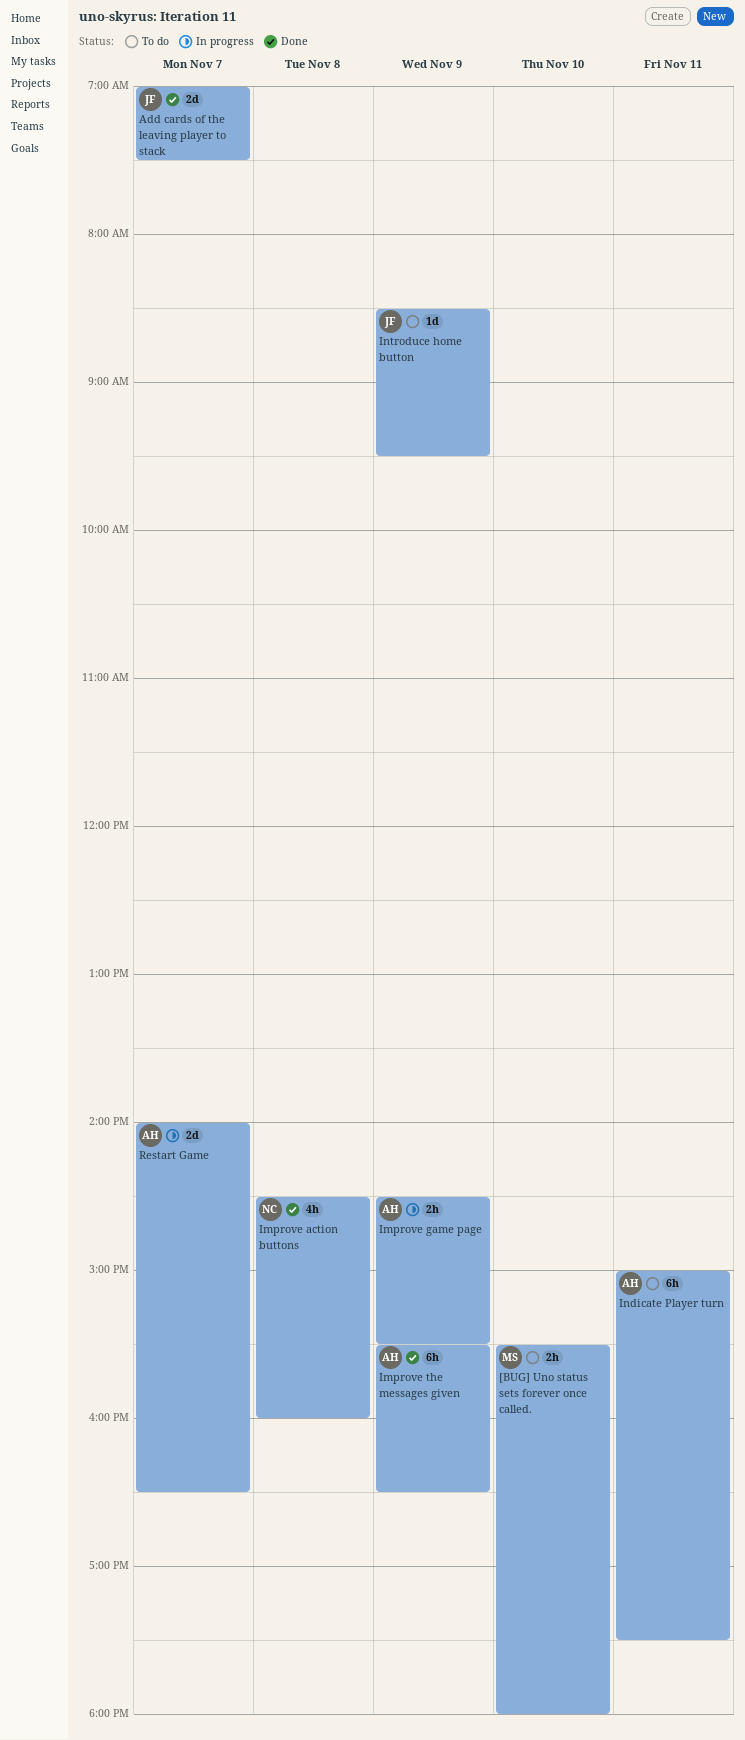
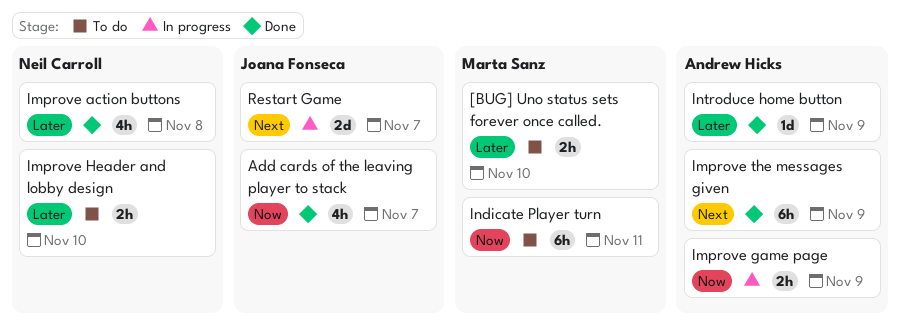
Add cards of the leaving player to stack, estimate: 2d -> 4h
Improve Header and lobby design: none -> present
Indicate Player turn, owner: Andrew Hicks -> Marta Sanz
Introduce home button, status: To do -> Done
Introduce home button, owner: Joana Fonseca -> Andrew Hicks
Restart Game, owner: Andrew Hicks -> Joana Fonseca

